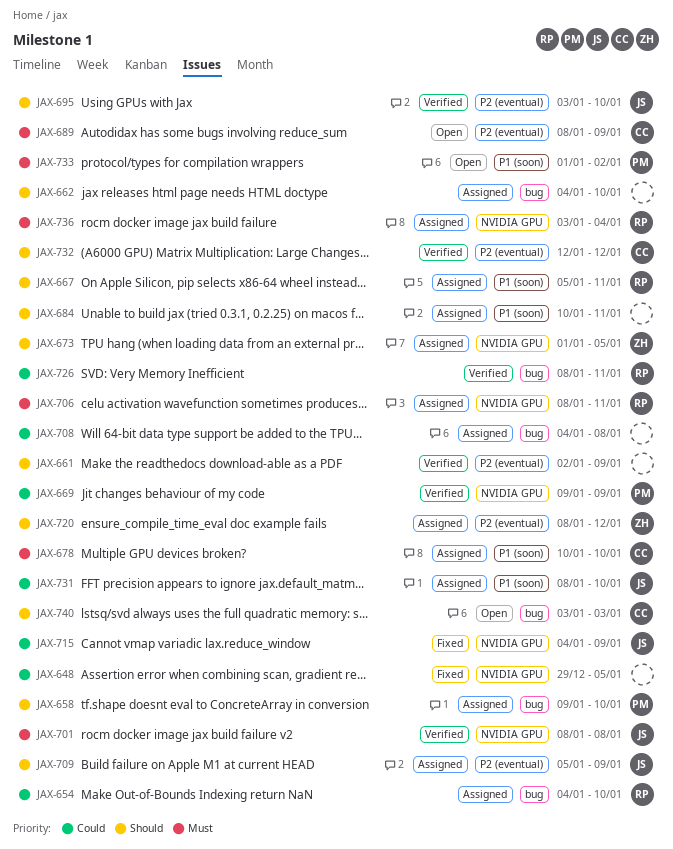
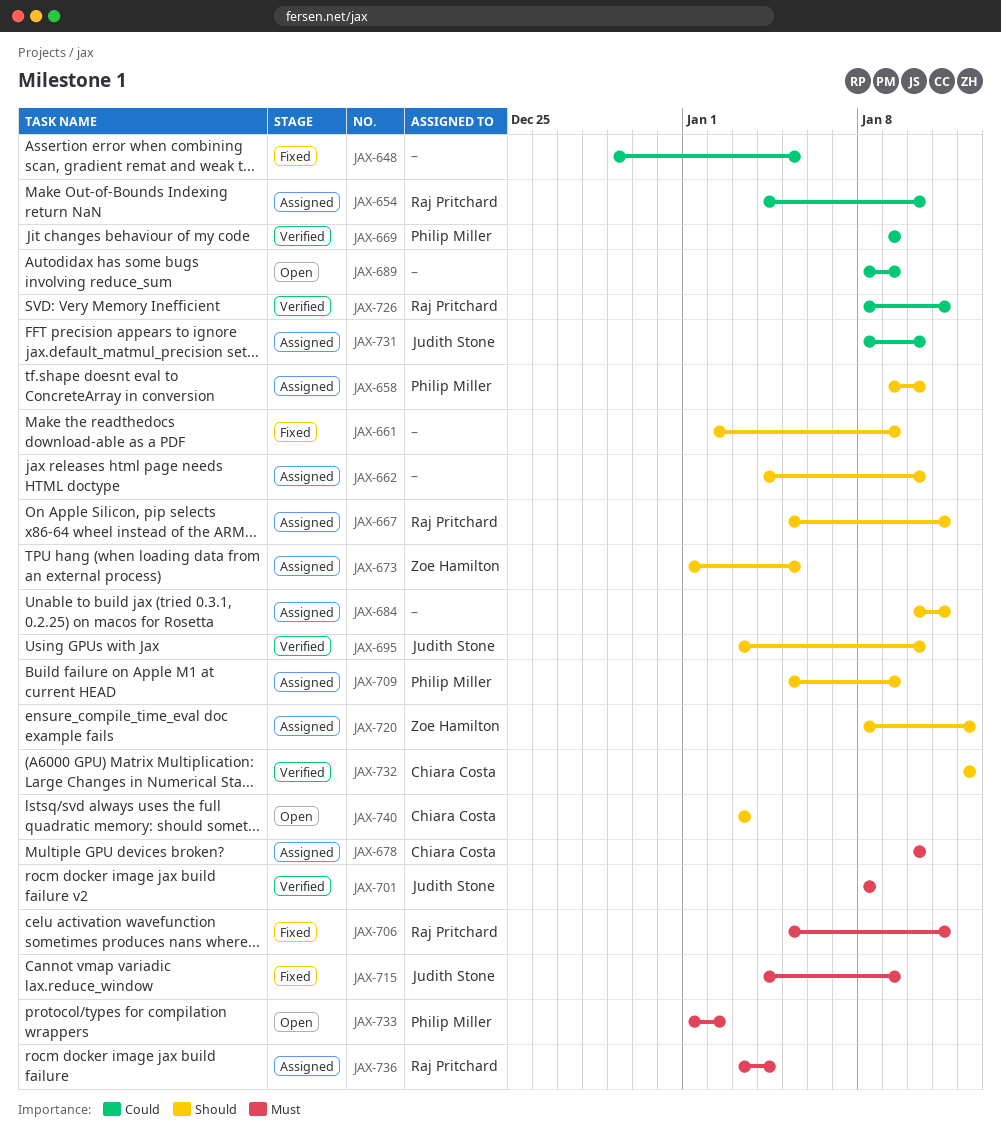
JAX-661, status: Verified -> Fixed
JAX-689, owner: Chiara Costa -> none
JAX-689, priority: Must -> Could
JAX-706, status: Assigned -> Fixed
JAX-706, start: Jan 8 -> Jan 5
JAX-708: present -> none
JAX-709, owner: Judith Stone -> Philip Miller
JAX-715, priority: Could -> Must

